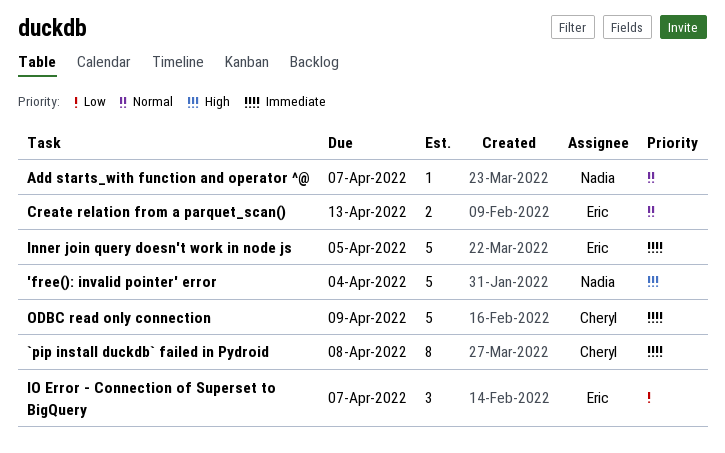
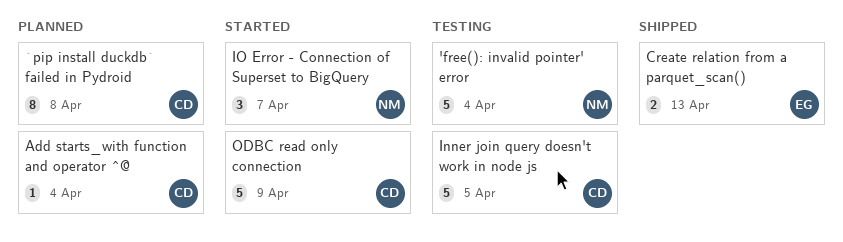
Add starts_with function and operator ^@, owner: Nadia -> Cheryl
Add starts_with function and operator ^@, due: Apr 7 -> Apr 4
Inner join query doesn't work in node js, owner: Eric -> Cheryl
IO Error - Connection of Superset to BigQuery, owner: Eric -> Nadia

